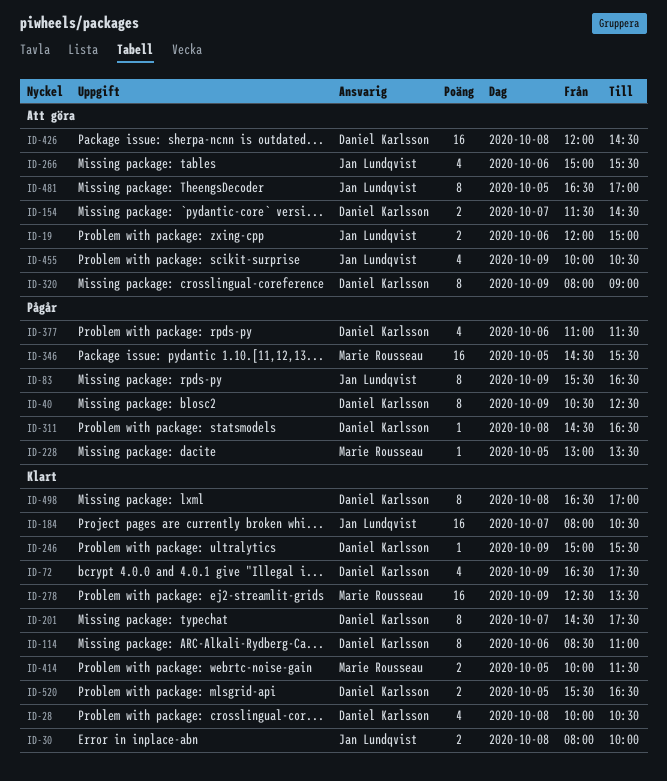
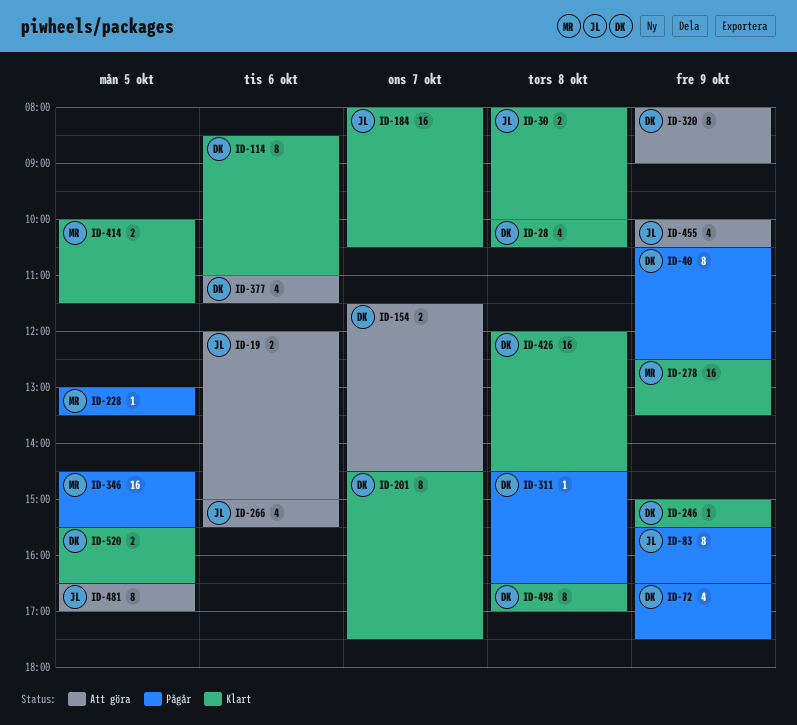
ID-72, status: Klart -> Pågår
ID-377, status: Pågår -> Att göra
ID-426, status: Att göra -> Klart

